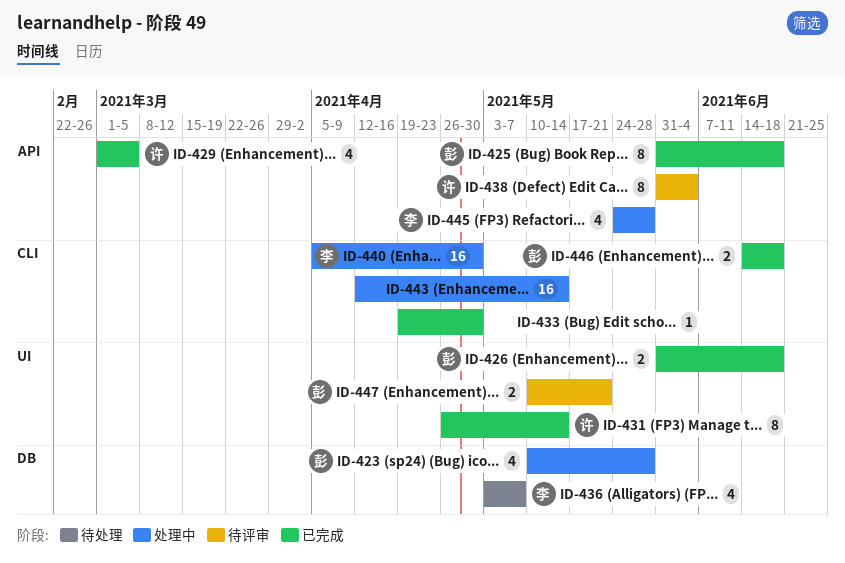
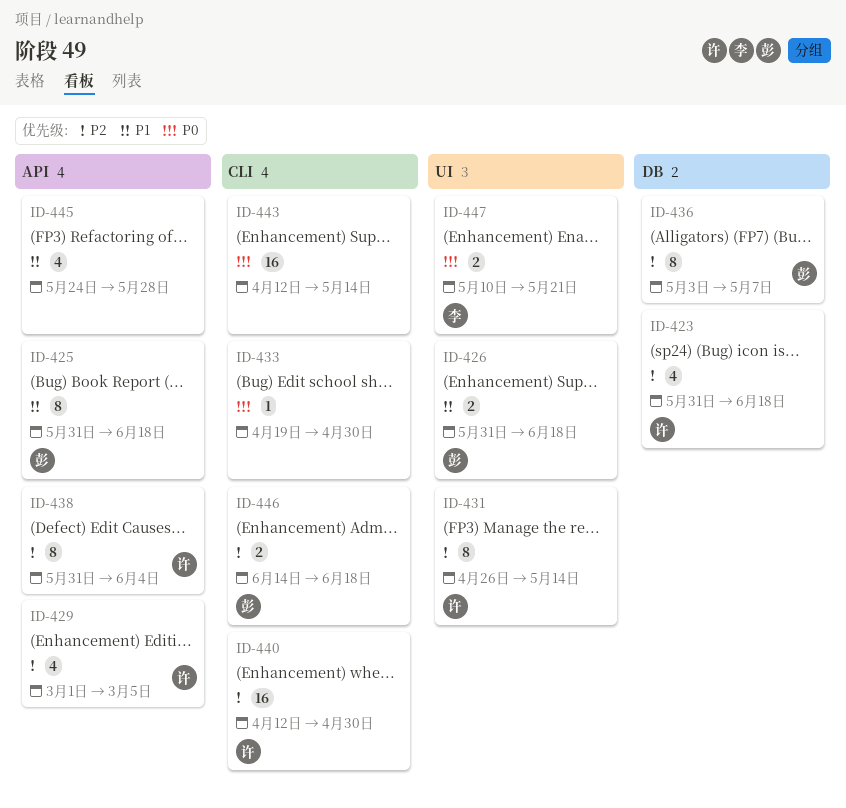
ID-423, owner: 彭 -> 许
ID-423, start: May 10 -> May 31
ID-423, due: May 28 -> Jun 18
ID-436, owner: 李 -> 彭
ID-436, estimate: 4 -> 8
ID-440, owner: 李 -> 许
ID-440, start: Apr 5 -> Apr 12
ID-445, owner: 李 -> none
ID-447, owner: 彭 -> 李

